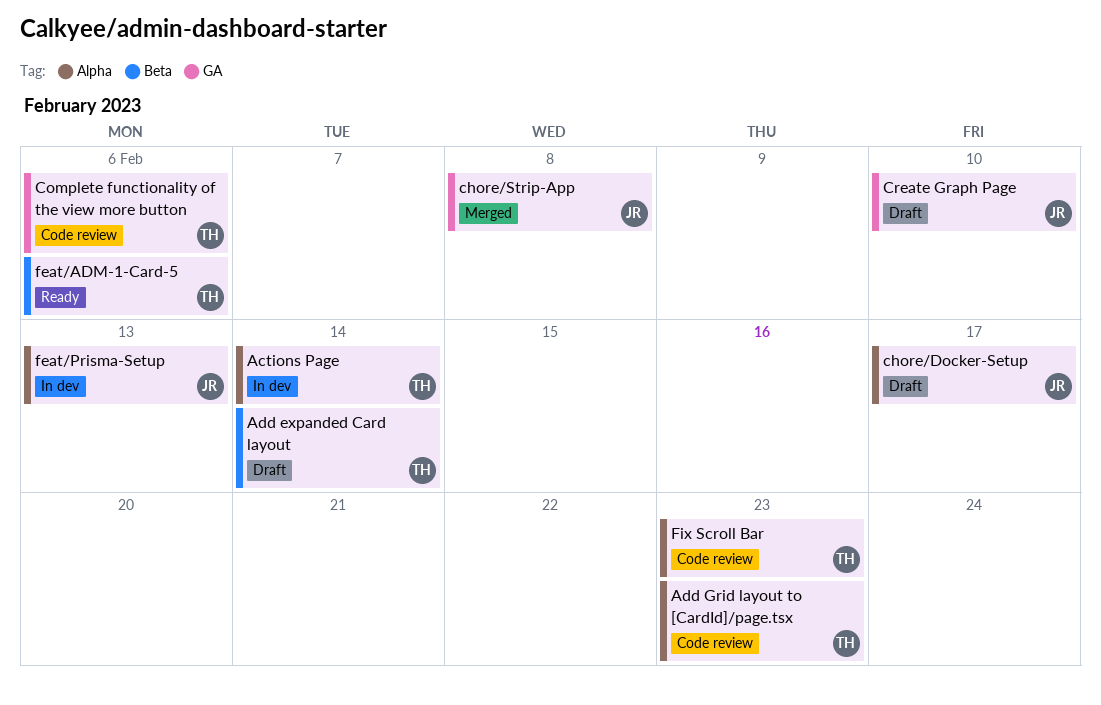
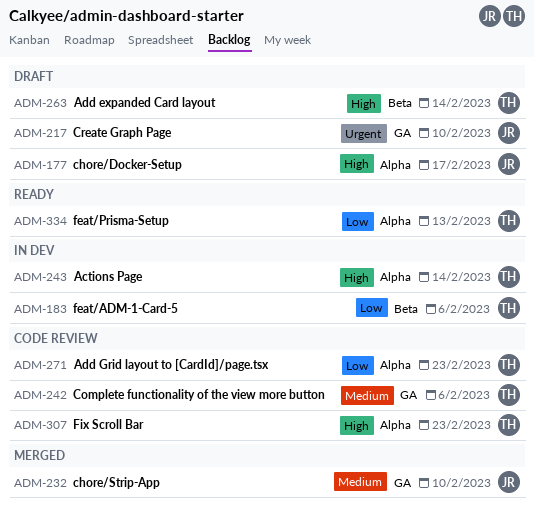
chore/Strip-App, due: Feb 8 -> Feb 10
feat/ADM-1-Card-5, status: Ready -> In dev
feat/Prisma-Setup, status: In dev -> Ready
feat/Prisma-Setup, owner: JR -> TH

